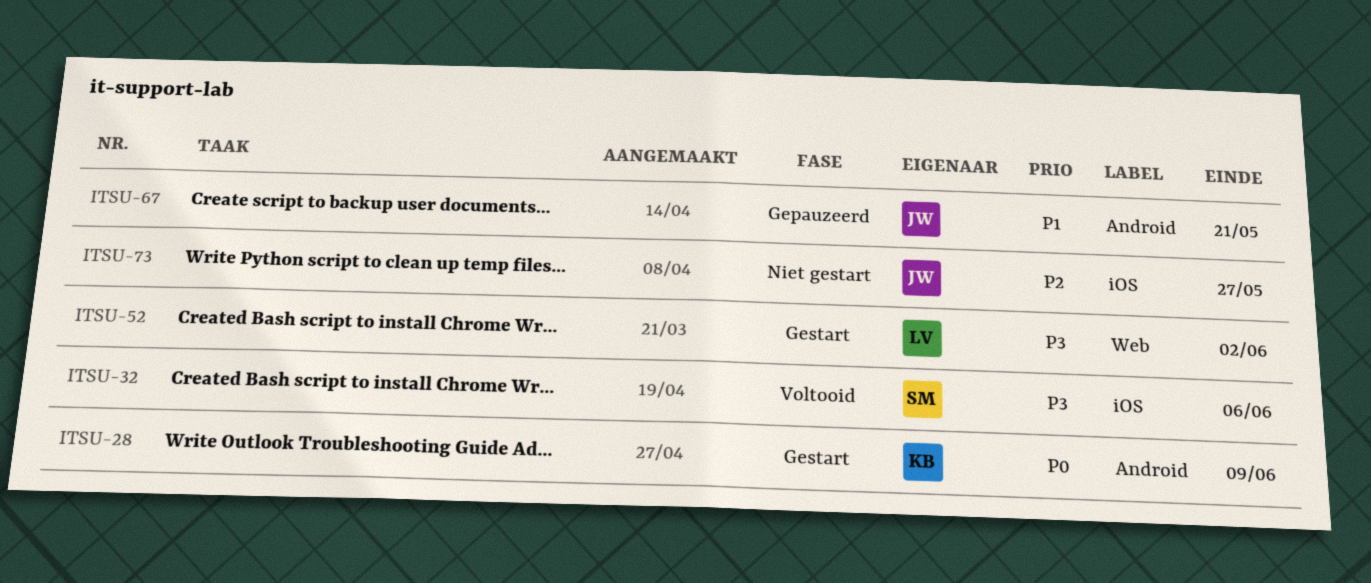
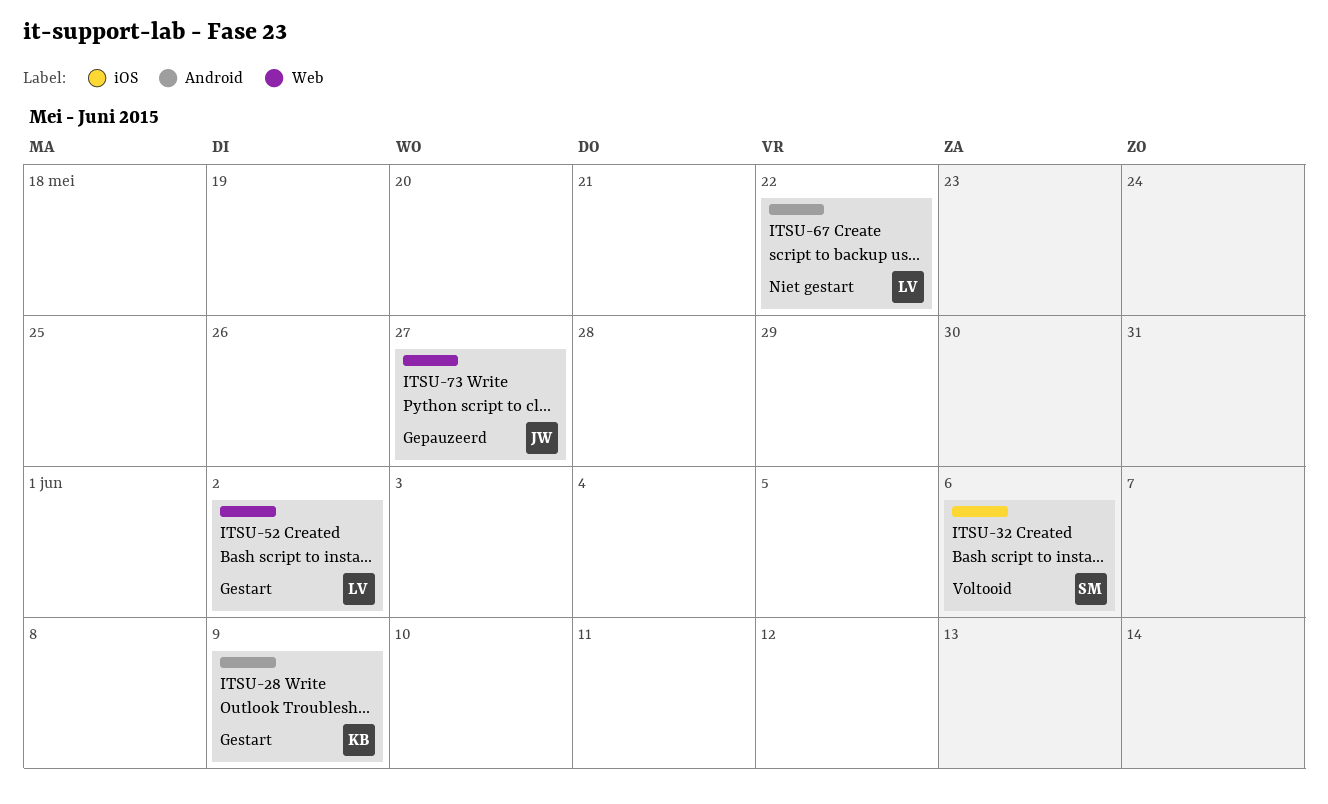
ITSU-67, status: Gepauzeerd -> Niet gestart
ITSU-67, owner: JW -> LV
ITSU-67, due: May 21 -> May 22
ITSU-73, status: Niet gestart -> Gepauzeerd
ITSU-73, label: iOS -> Web

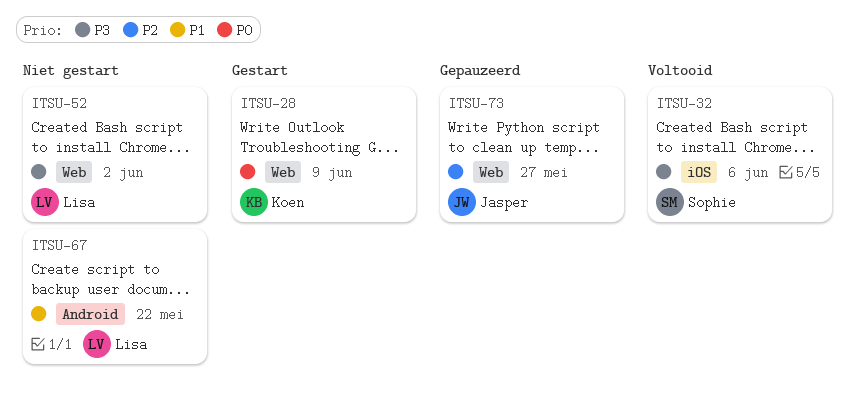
ITSU-28, label: Android -> Web
ITSU-52, status: Gestart -> Niet gestart

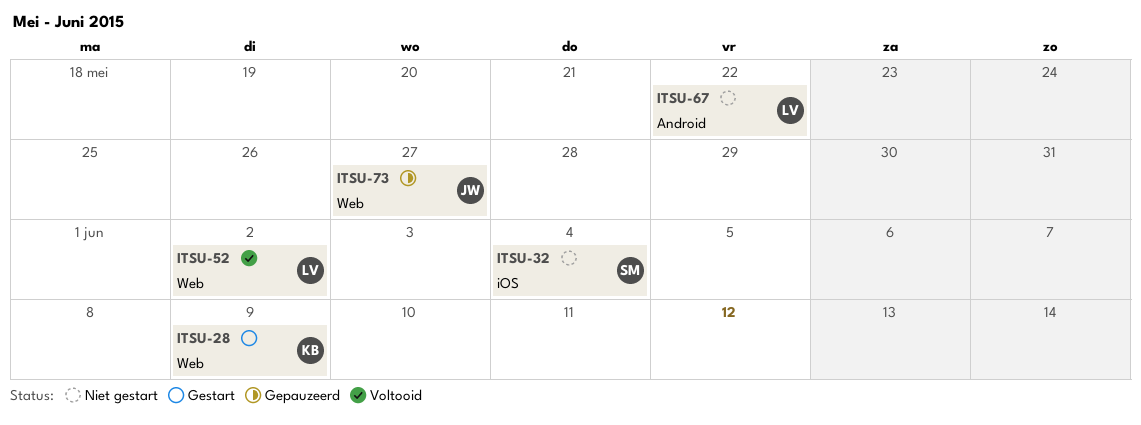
ITSU-32, status: Voltooid -> Niet gestart
ITSU-32, due: Jun 6 -> Jun 4
ITSU-52, status: Niet gestart -> Voltooid

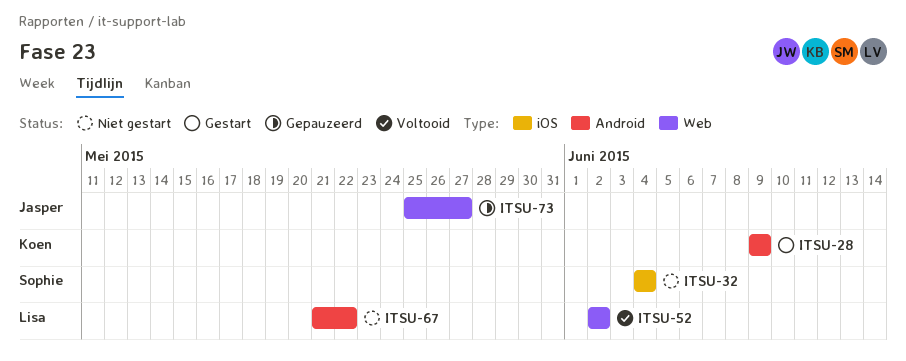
ITSU-28, label: Web -> Android

